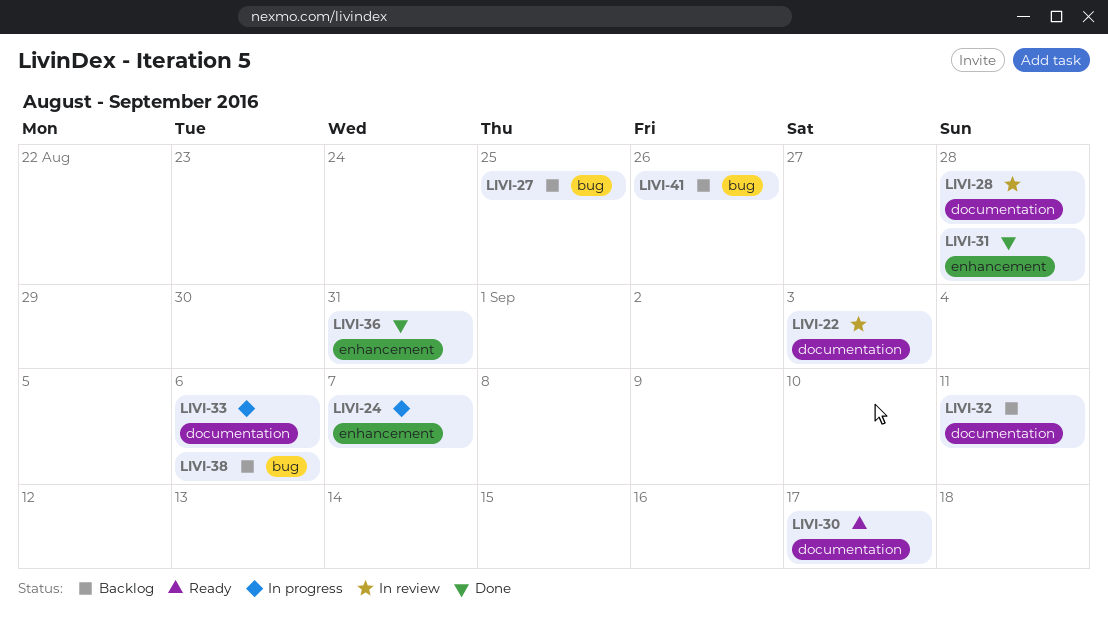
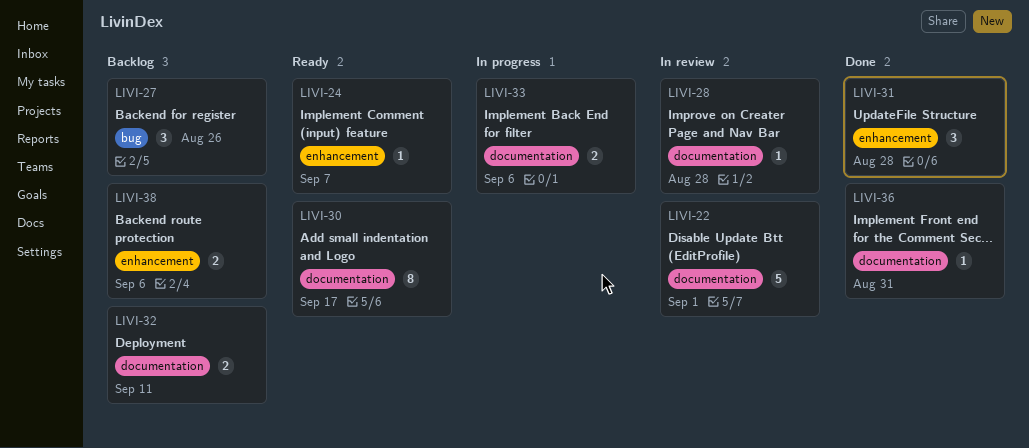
LIVI-22, due: Sep 3 -> Sep 1
LIVI-24, status: In progress -> Ready
LIVI-27, due: Aug 25 -> Aug 26
LIVI-36, label: enhancement -> documentation
LIVI-38, label: bug -> enhancement
LIVI-41: present -> none

